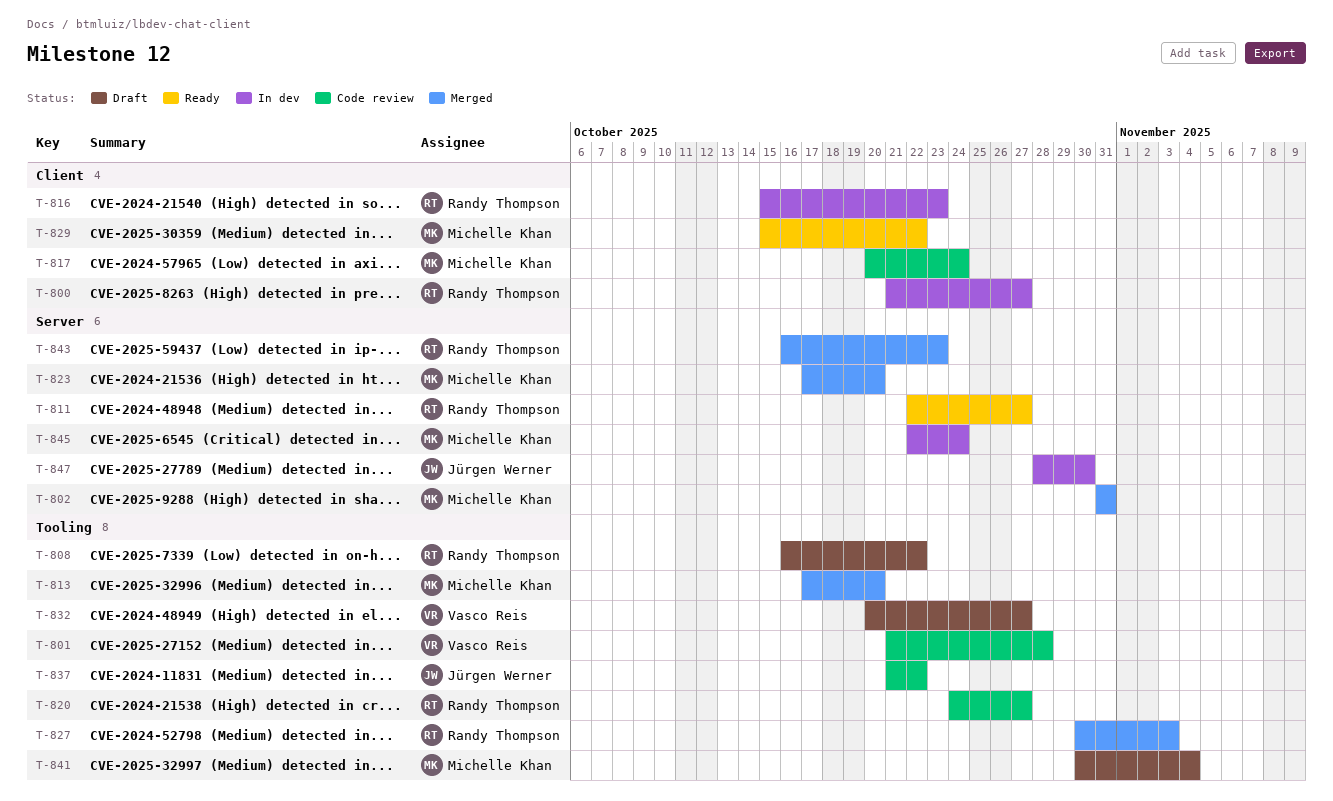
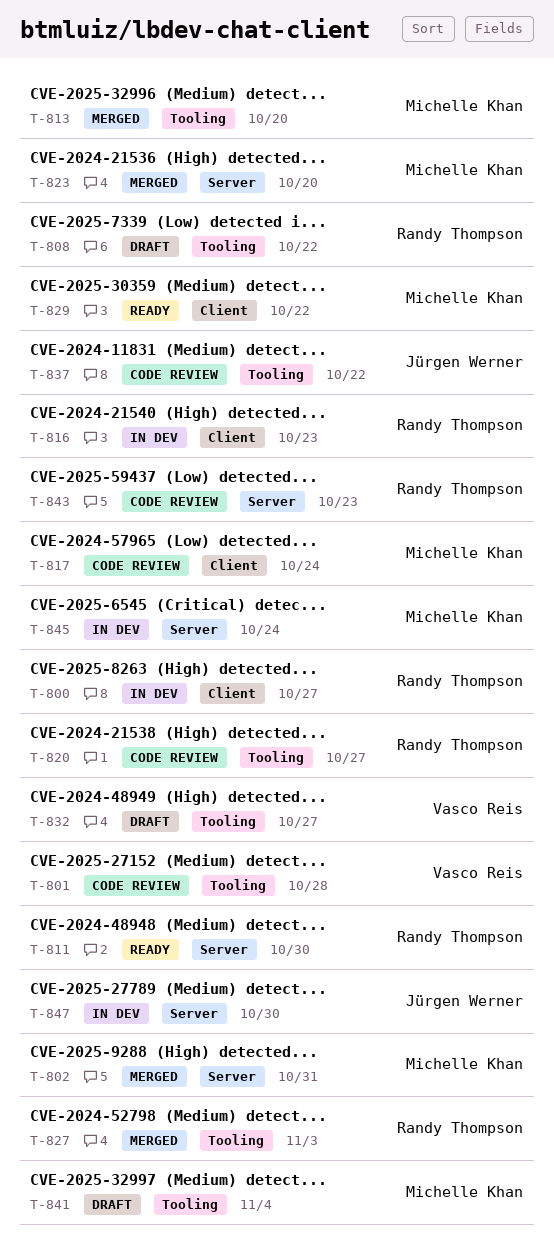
T-811, due: Oct 27 -> Oct 30
T-843, status: Merged -> Code review

